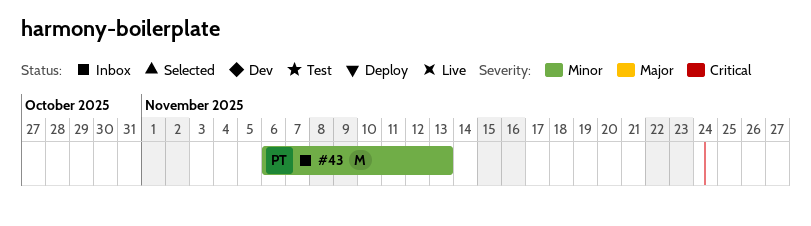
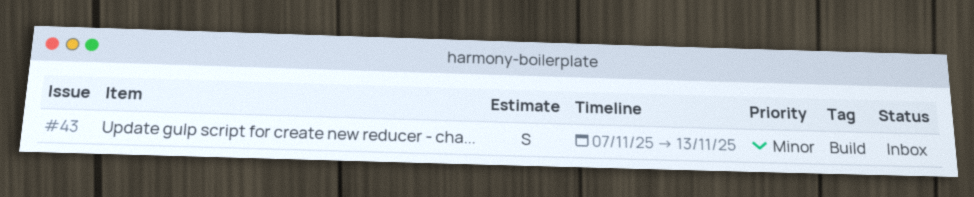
#43, estimate: M -> S
#43, start: Nov 6 -> Nov 7

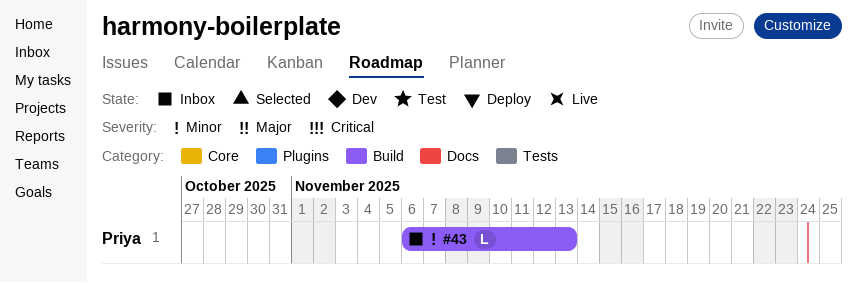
#43, estimate: S -> L
#43, start: Nov 7 -> Nov 6

